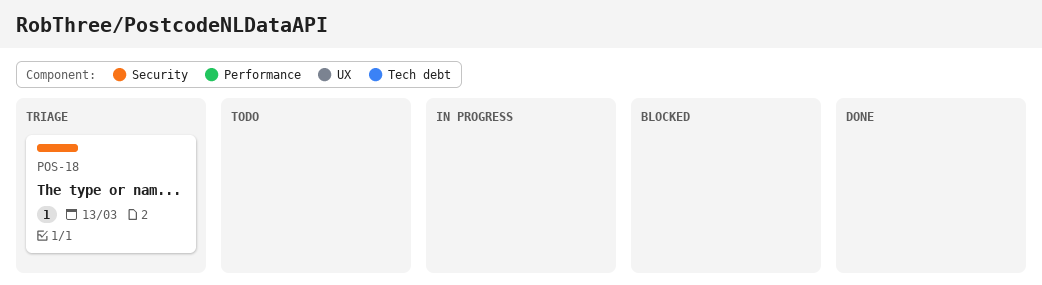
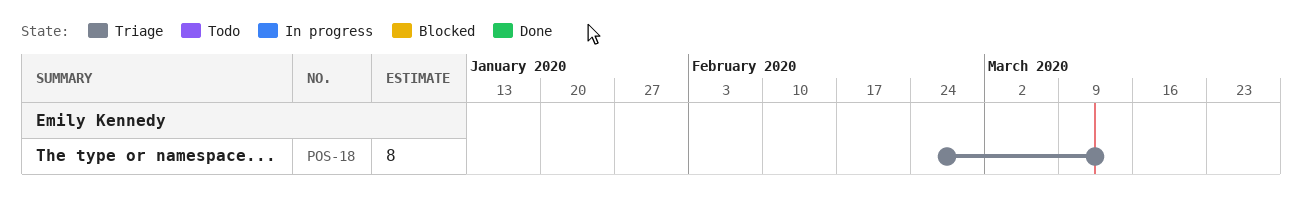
POS-18, estimate: 1 -> 8

